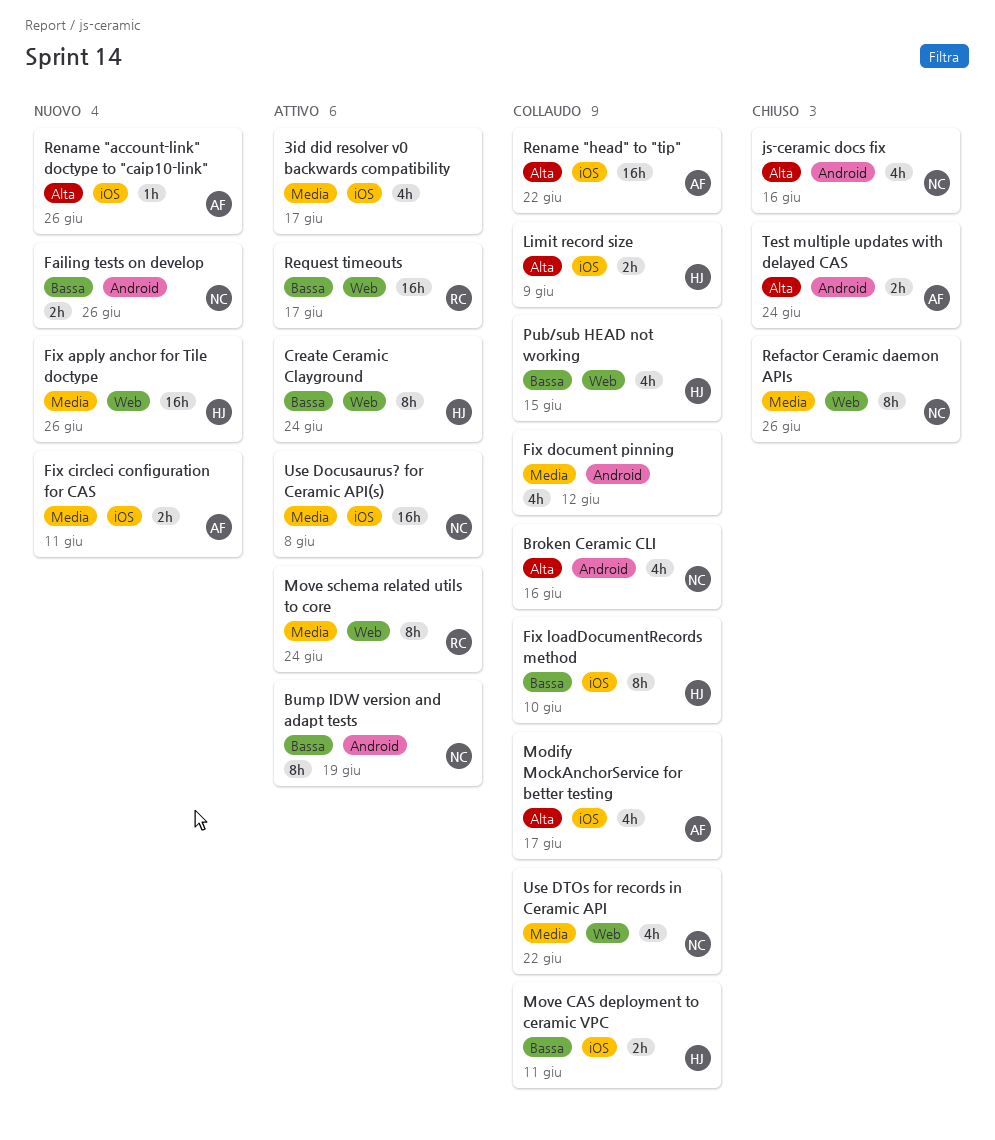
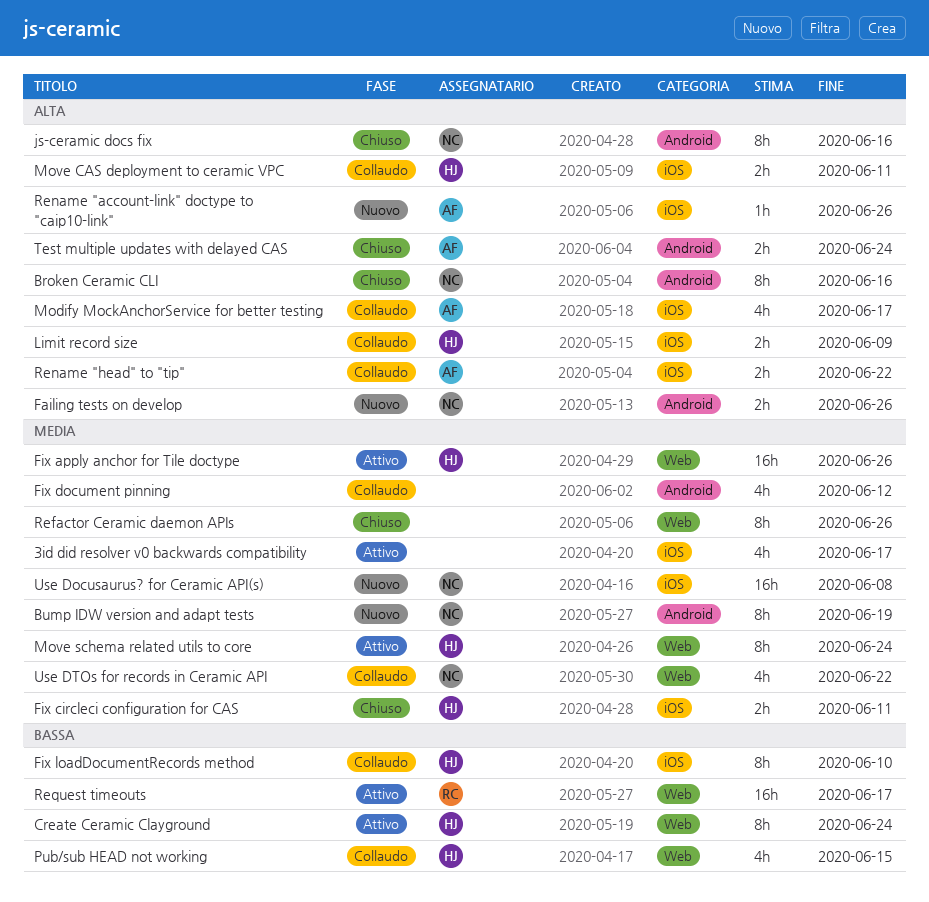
Broken Ceramic CLI, status: Collaudo -> Chiuso
Broken Ceramic CLI, estimate: 4h -> 8h
Bump IDW version and adapt tests, status: Attivo -> Nuovo
Bump IDW version and adapt tests, priority: Bassa -> Media
Failing tests on develop, priority: Bassa -> Alta
Fix apply anchor for Tile doctype, status: Nuovo -> Attivo
Fix circleci configuration for CAS, status: Nuovo -> Chiuso
Fix circleci configuration for CAS, owner: AF -> HJ
js-ceramic docs fix, estimate: 4h -> 8h
Move CAS deployment to ceramic VPC, priority: Bassa -> Alta
Move schema related utils to core, owner: RC -> HJ
Refactor Ceramic daemon APIs, owner: NC -> none
Rename "head" to "tip", estimate: 16h -> 2h
Use Docusaurus? for Ceramic API(s), status: Attivo -> Nuovo

